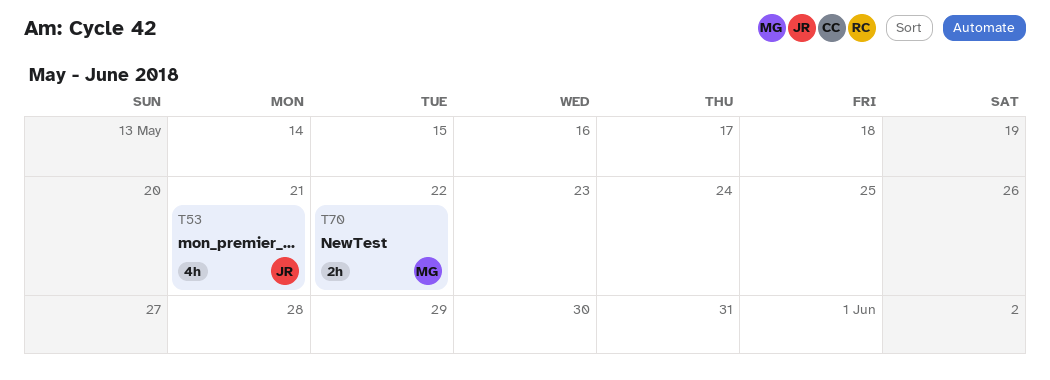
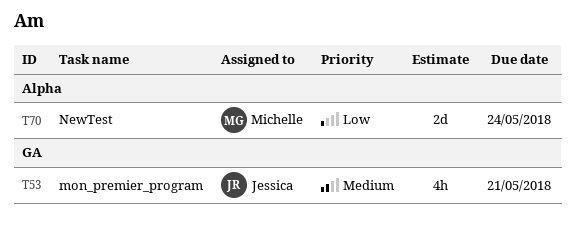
T70, estimate: 2h -> 2d
T70, due: May 22 -> May 24

